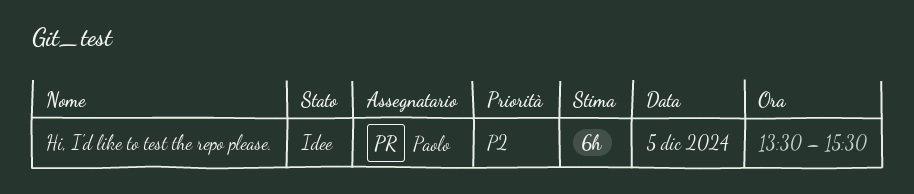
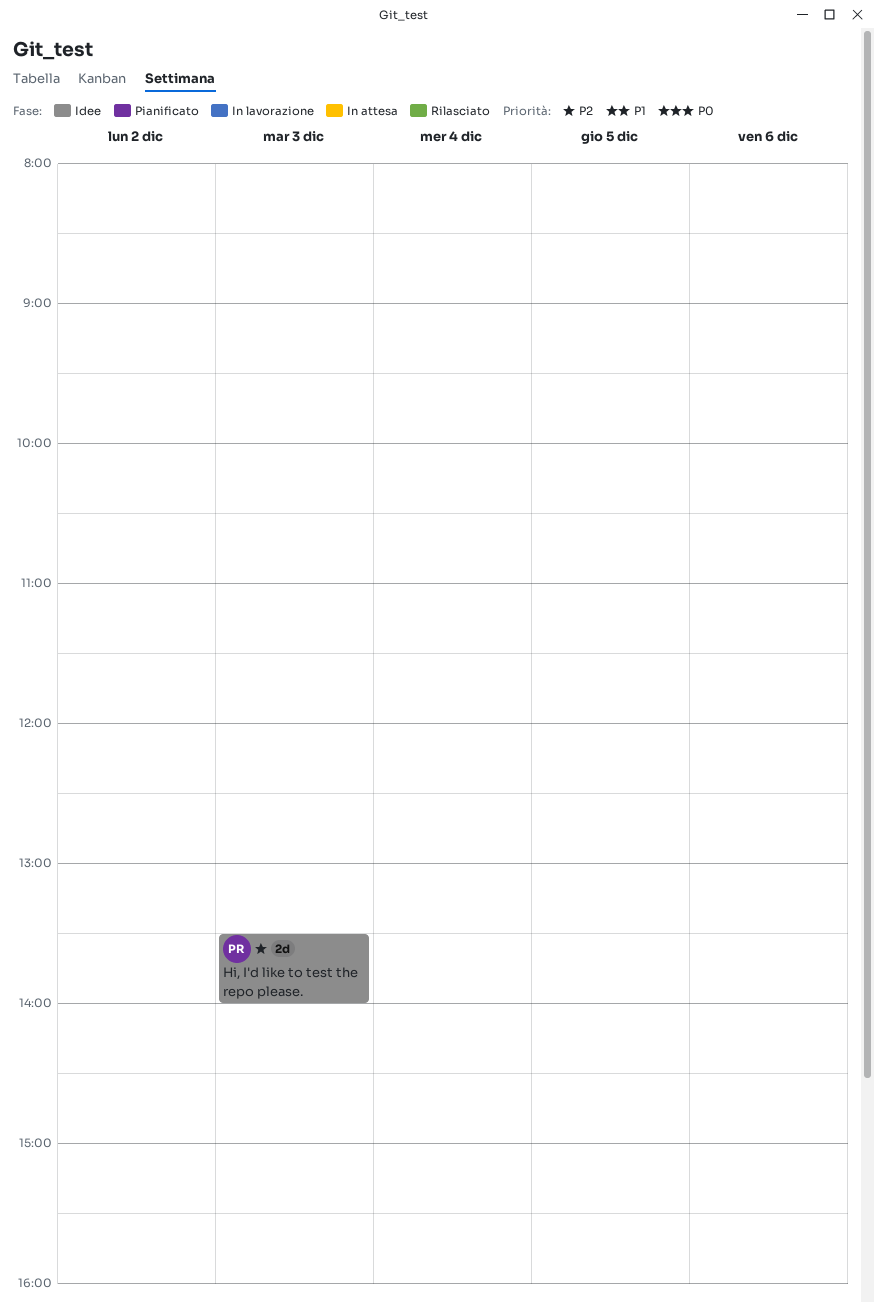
Hi, I'd like to test the repo please., estimate: 6h -> 2d
Hi, I'd like to test the repo please., day: Dec 5 -> Dec 3
Hi, I'd like to test the repo please., ends: 15:30 -> 14:00

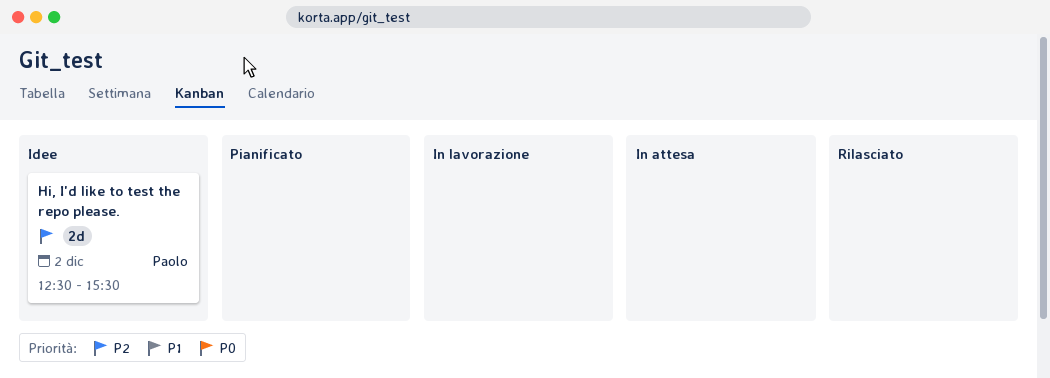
Hi, I'd like to test the repo please., day: Dec 3 -> Dec 2
Hi, I'd like to test the repo please., begins: 13:30 -> 12:30
Hi, I'd like to test the repo please., ends: 14:00 -> 15:30

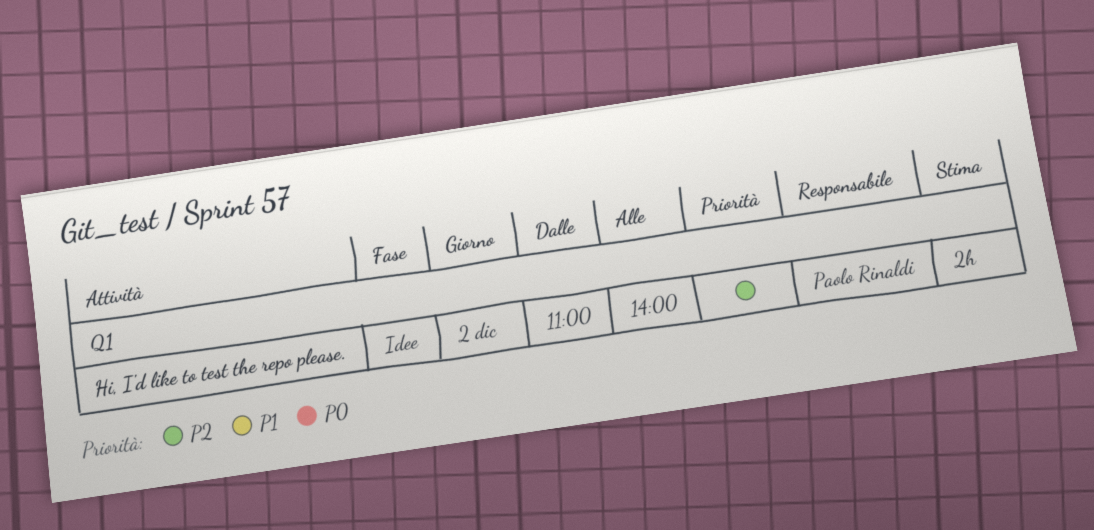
Hi, I'd like to test the repo please., estimate: 2d -> 2h
Hi, I'd like to test the repo please., begins: 12:30 -> 11:00
Hi, I'd like to test the repo please., ends: 15:30 -> 14:00

